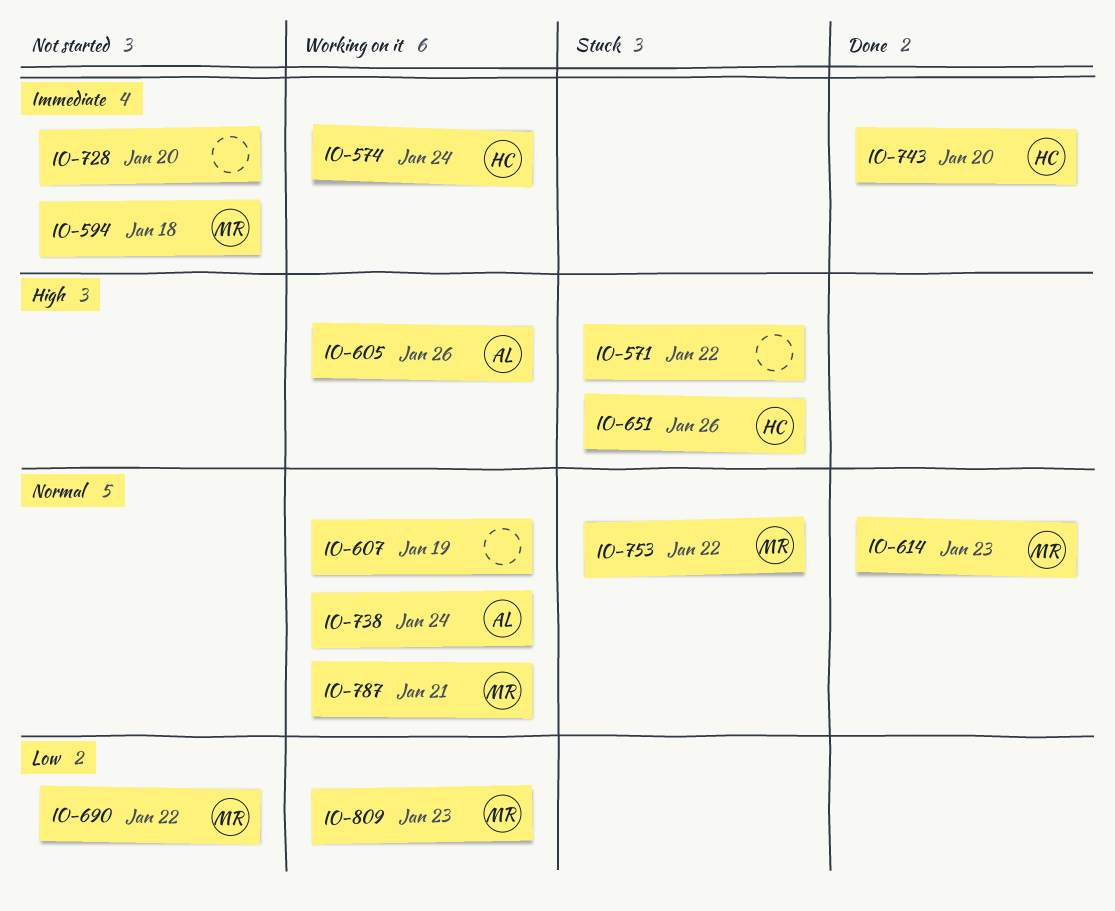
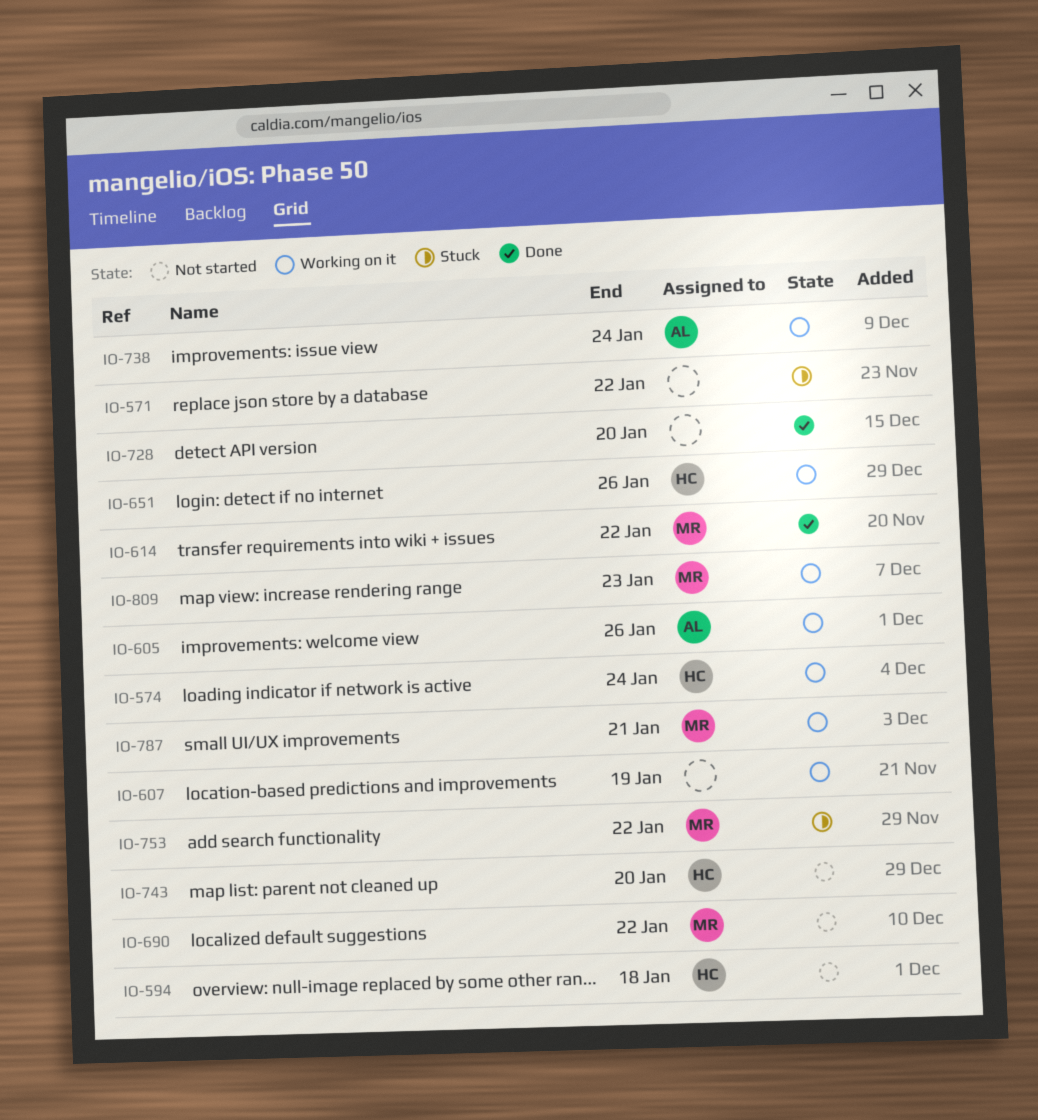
IO-594, owner: MR -> HC
IO-614, due: Jan 23 -> Jan 22
IO-651, status: Stuck -> Working on it
IO-728, status: Not started -> Done
IO-743, status: Done -> Not started

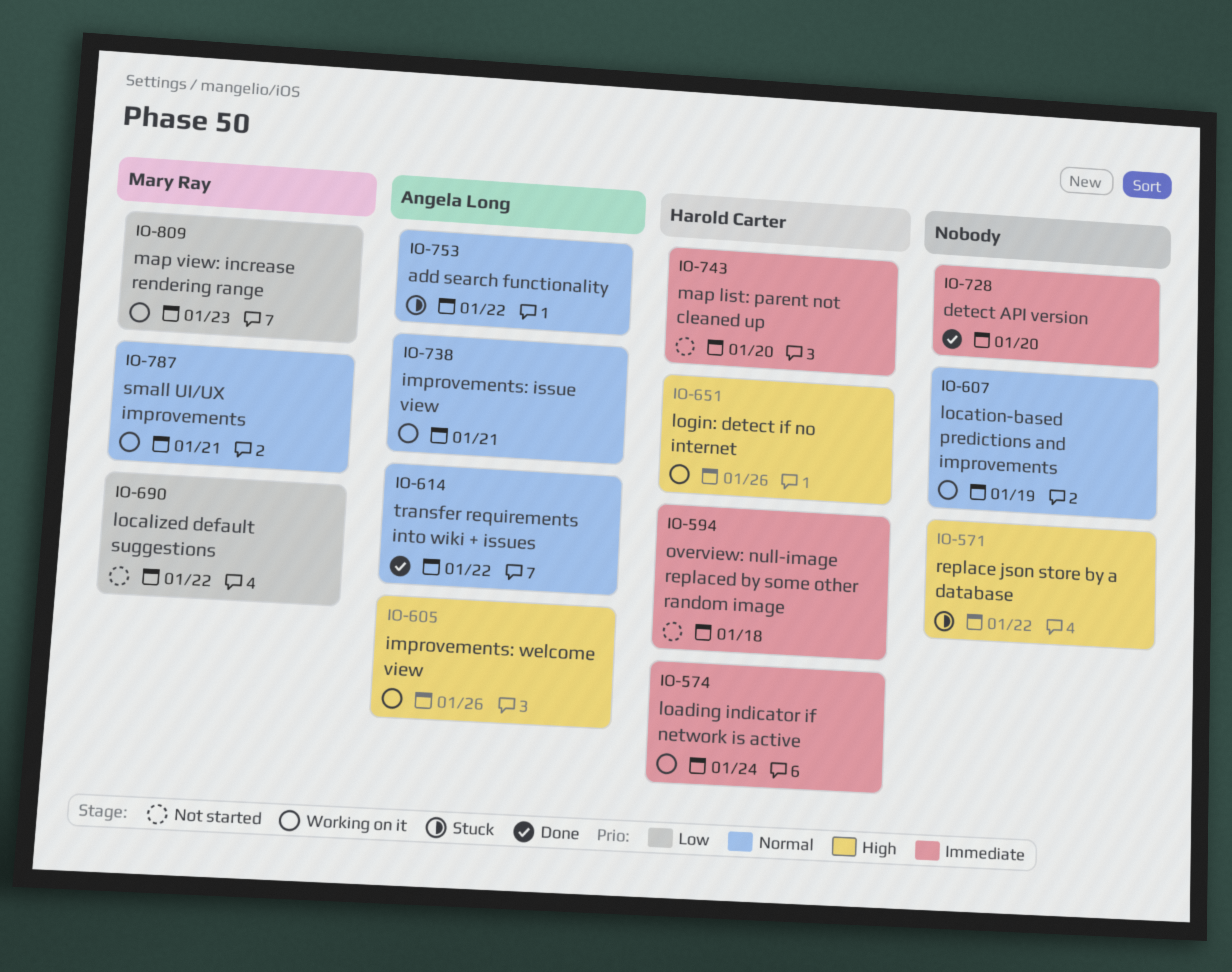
IO-614, owner: Mary Ray -> Angela Long
IO-738, due: Jan 24 -> Jan 21
IO-753, owner: Mary Ray -> Angela Long

